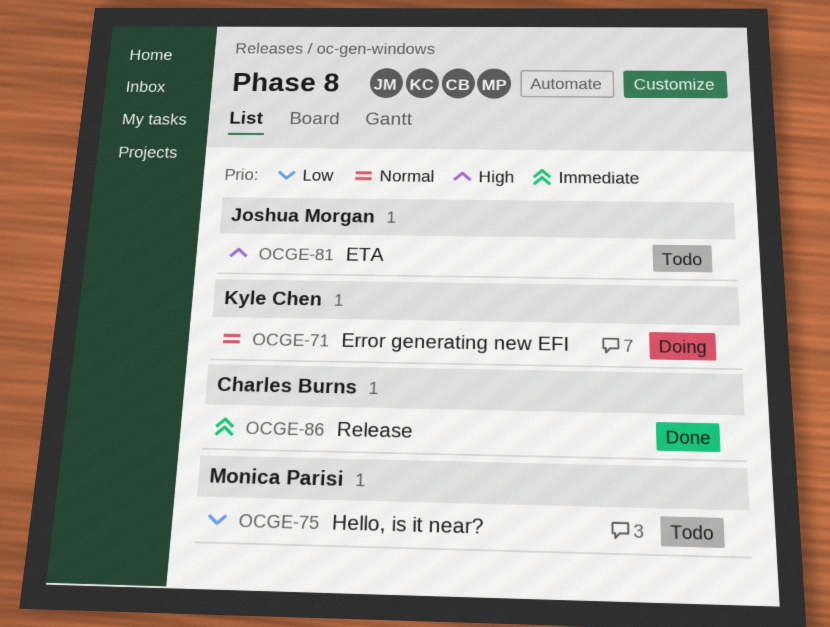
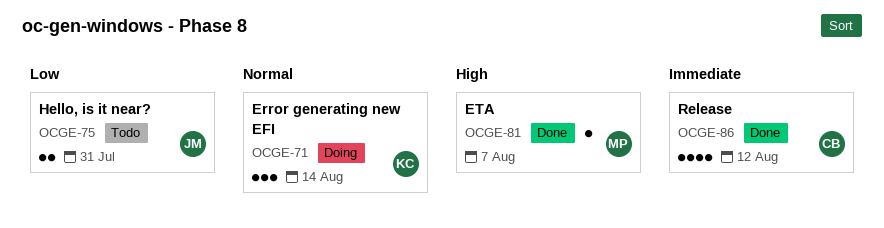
OCGE-75, owner: Monica Parisi -> Joshua Morgan
OCGE-81, status: Todo -> Done
OCGE-81, owner: Joshua Morgan -> Monica Parisi

